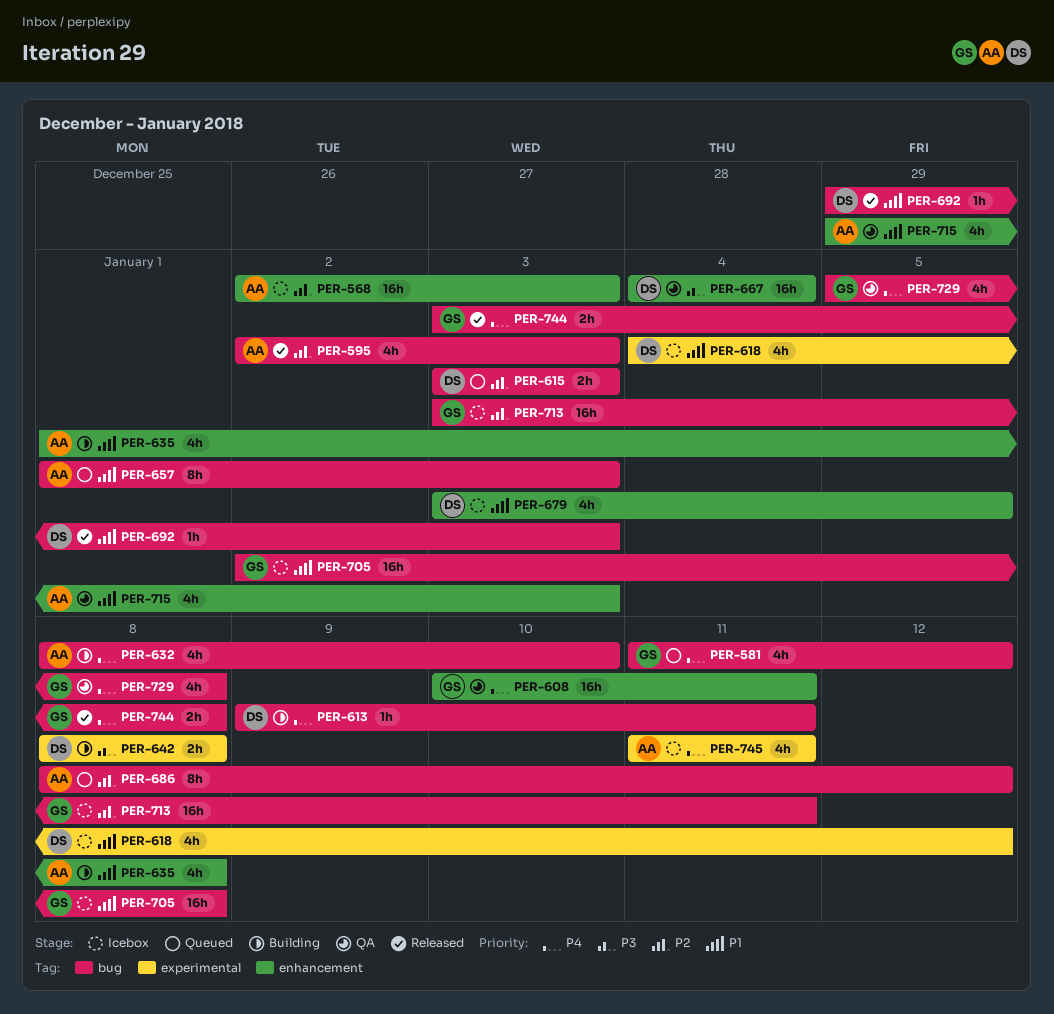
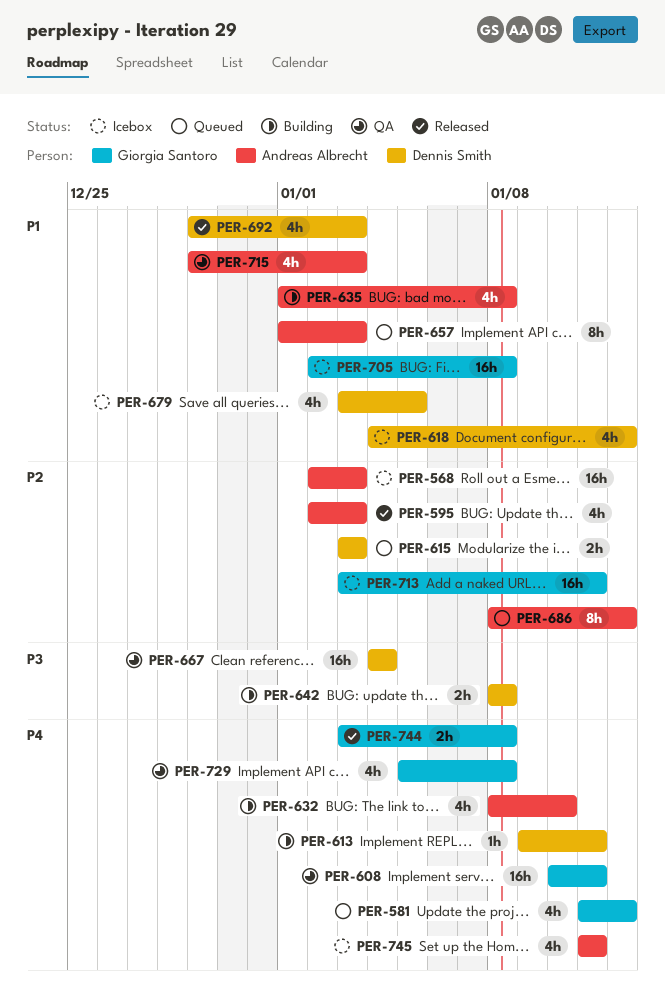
PER-692, estimate: 1h -> 4h

